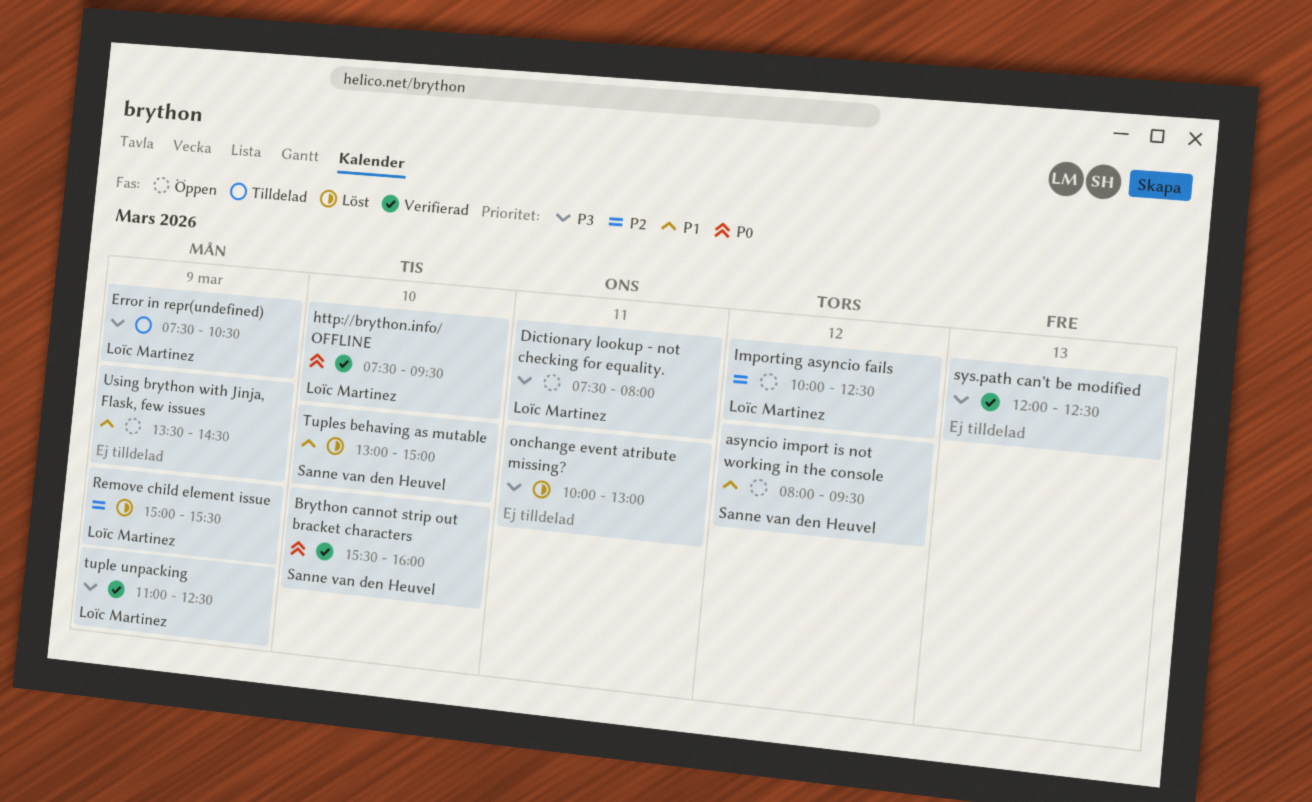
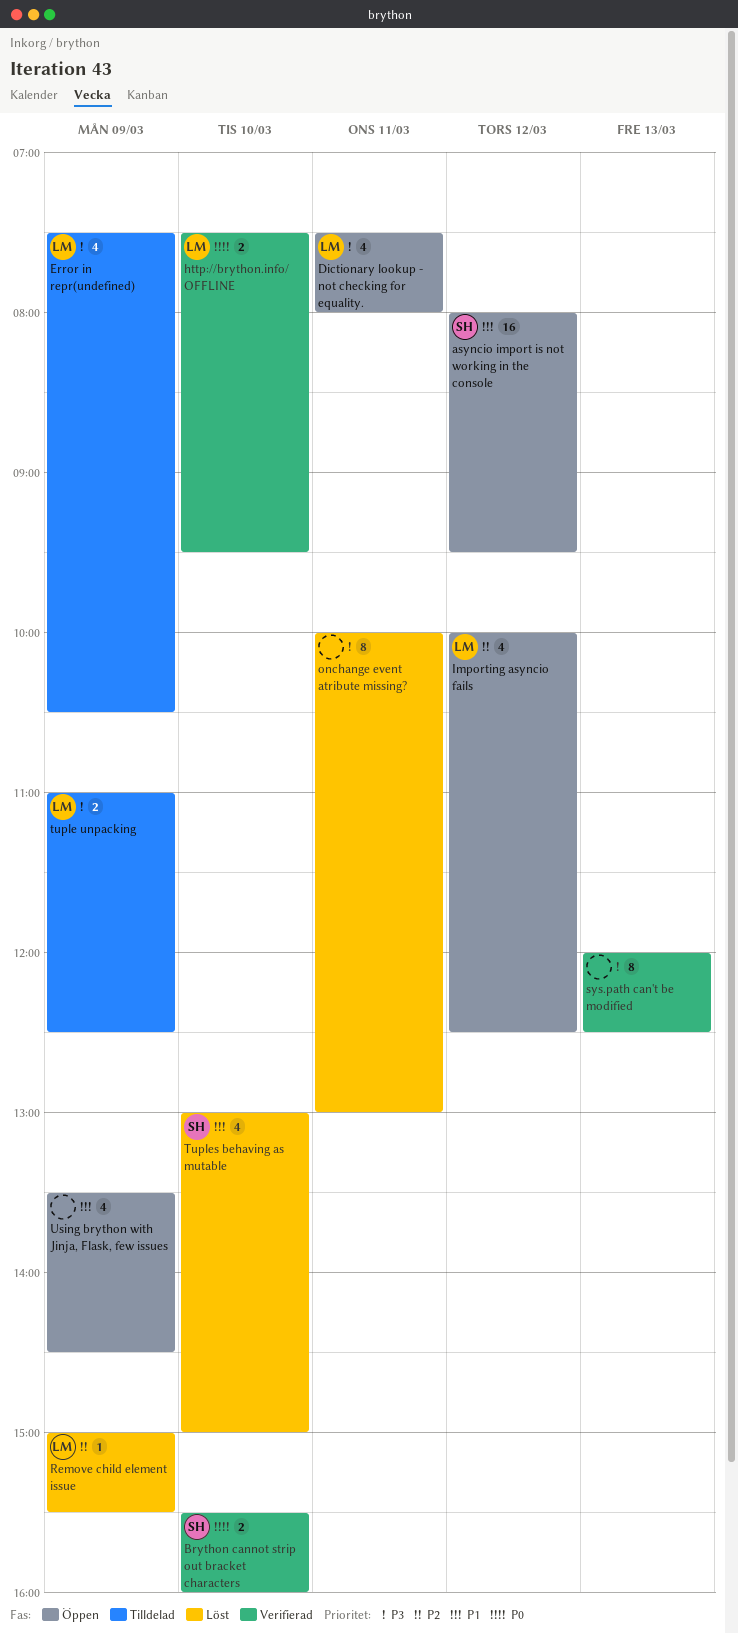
tuple unpacking, status: Verifierad -> Tilldelad

